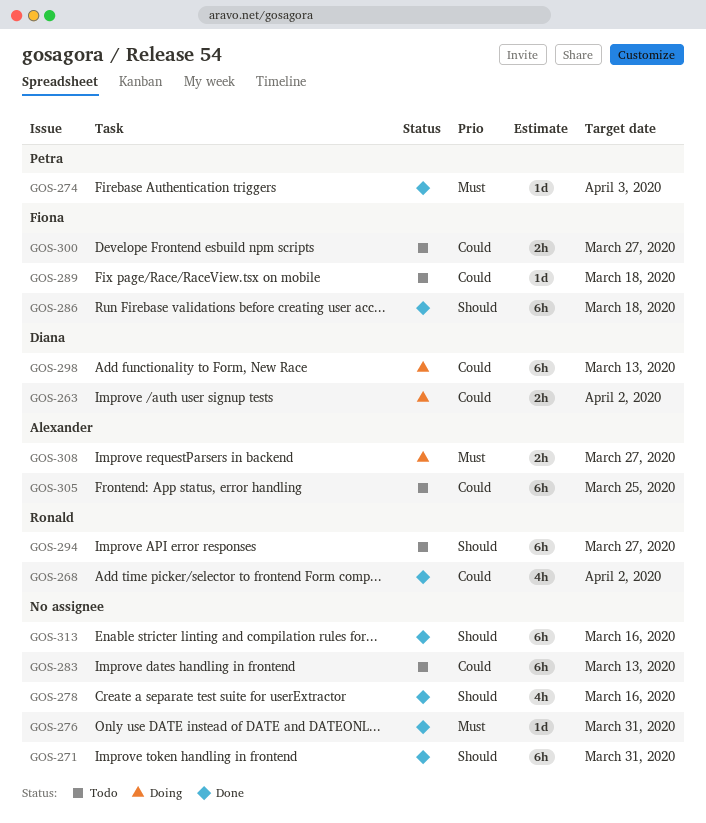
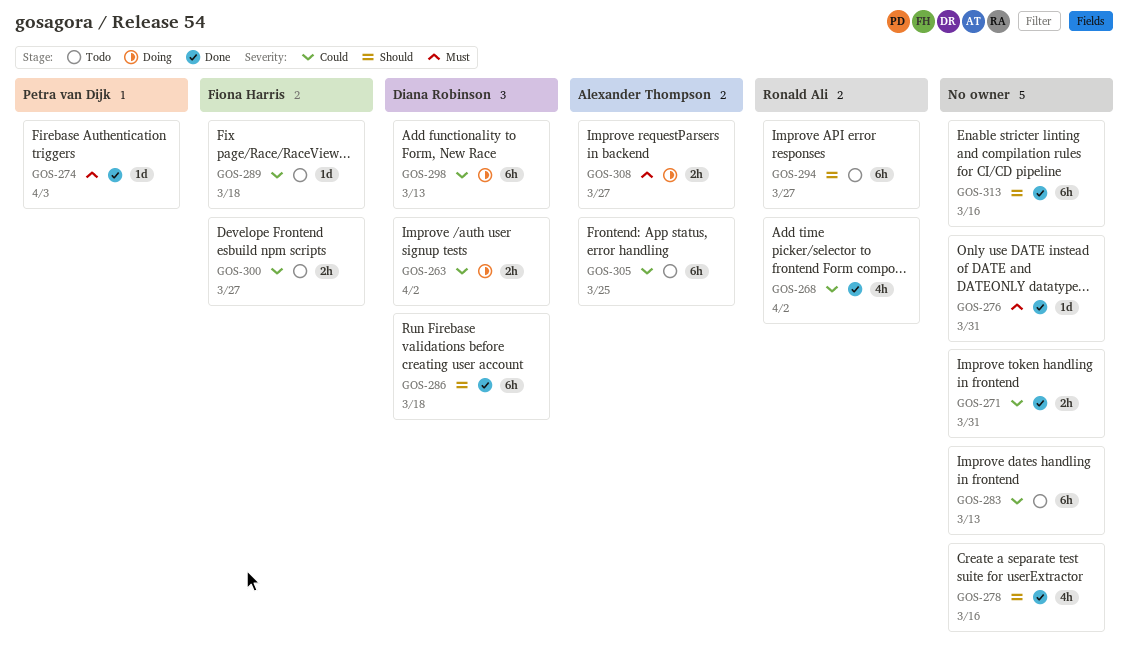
GOS-271, priority: Should -> Could
GOS-271, estimate: 6h -> 2h
GOS-286, owner: Fiona Harris -> Diana Robinson

